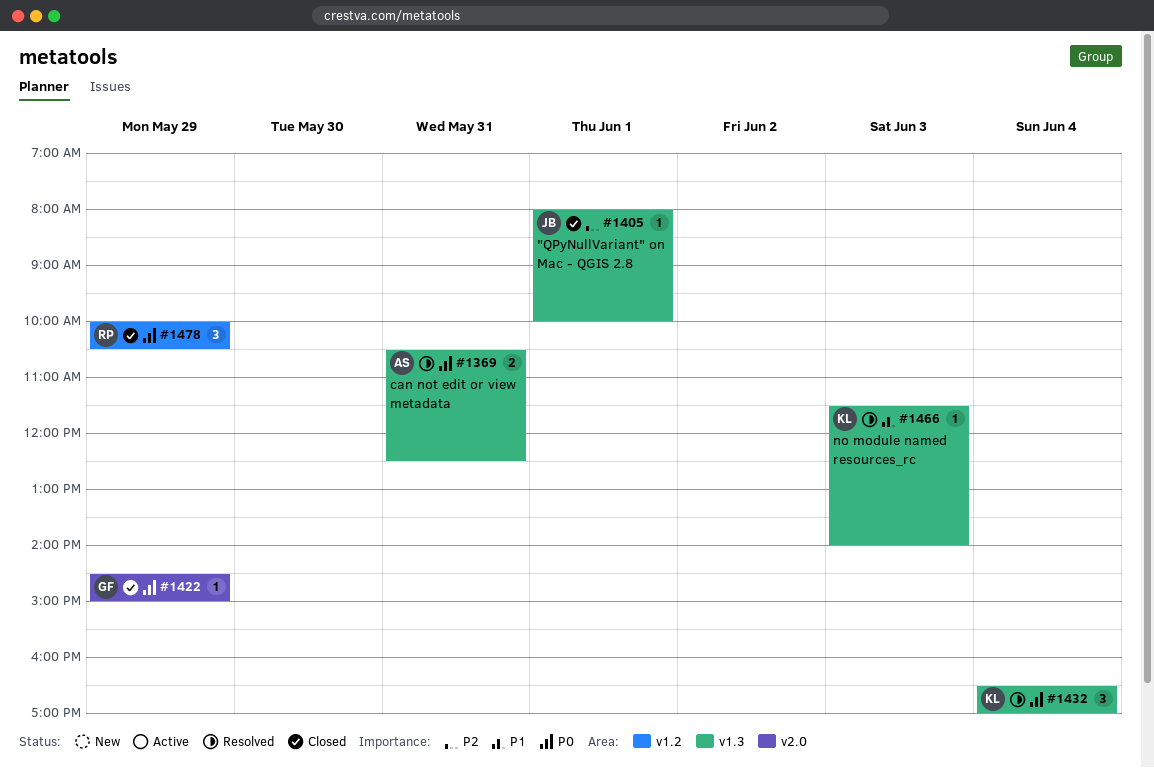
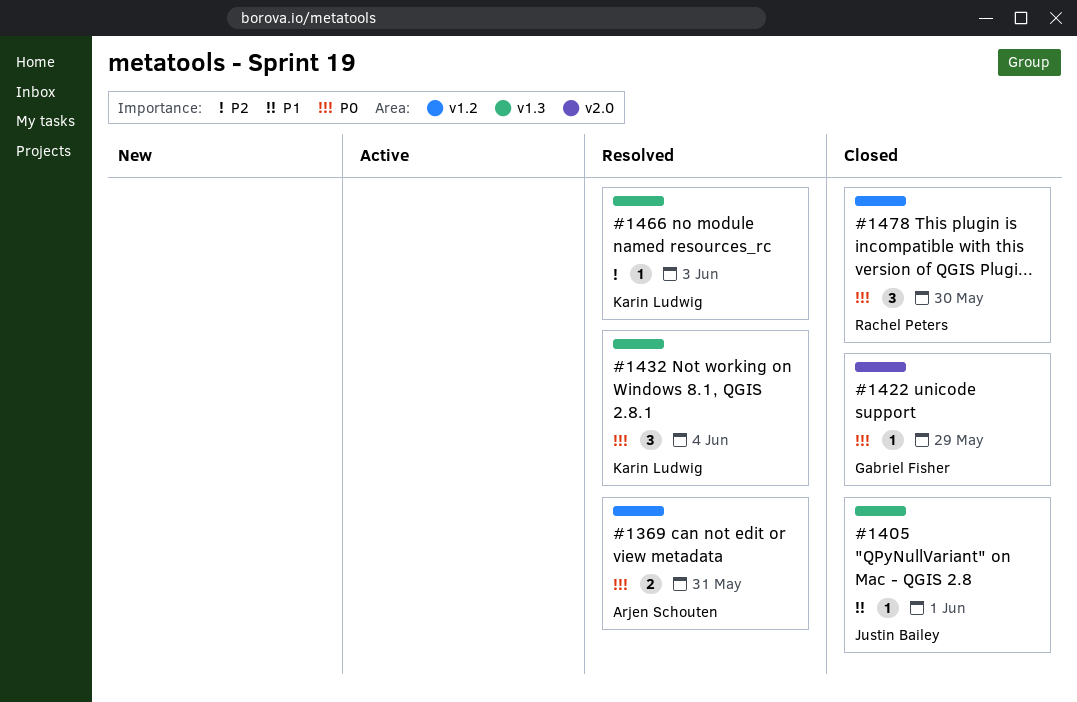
#1369, label: v1.3 -> v1.2
#1405, priority: P2 -> P1
#1466, priority: P1 -> P2
#1478, day: May 29 -> May 30

